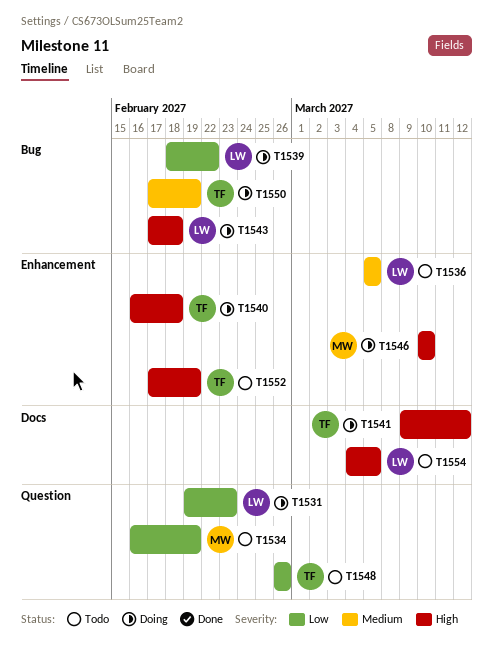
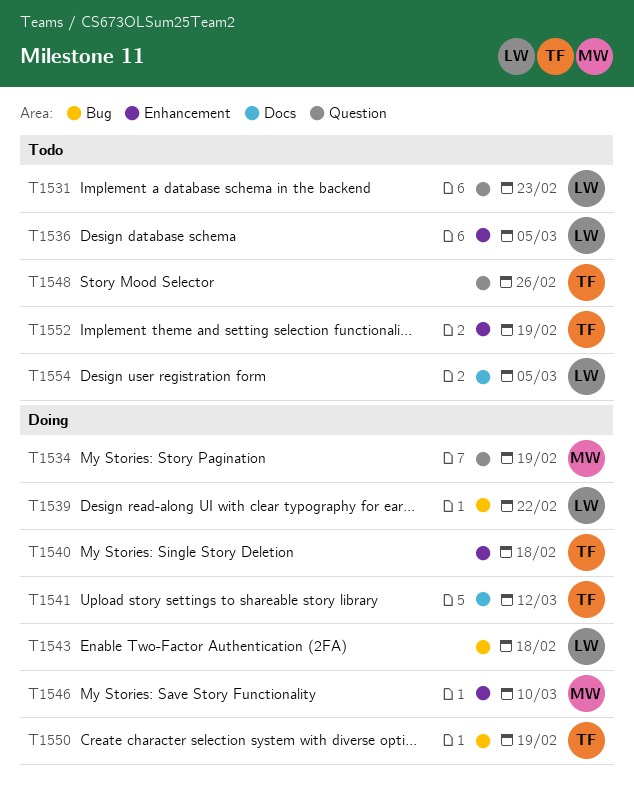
T1531, status: Doing -> Todo
T1534, status: Todo -> Doing

